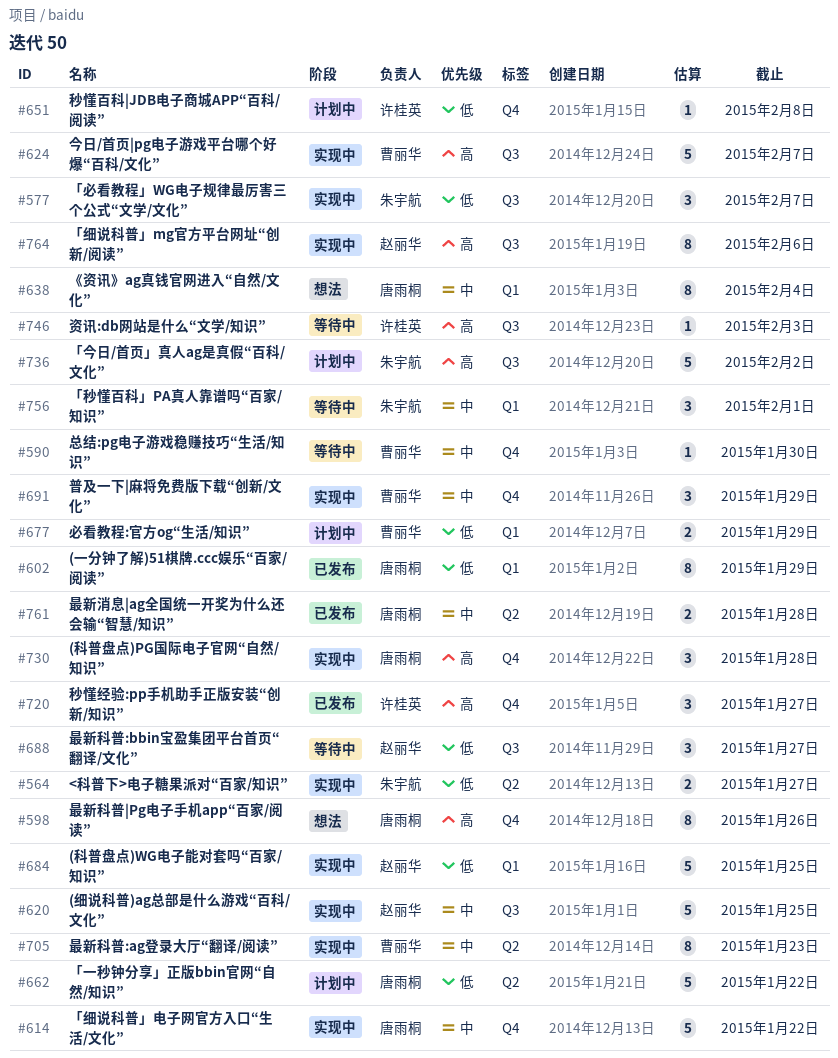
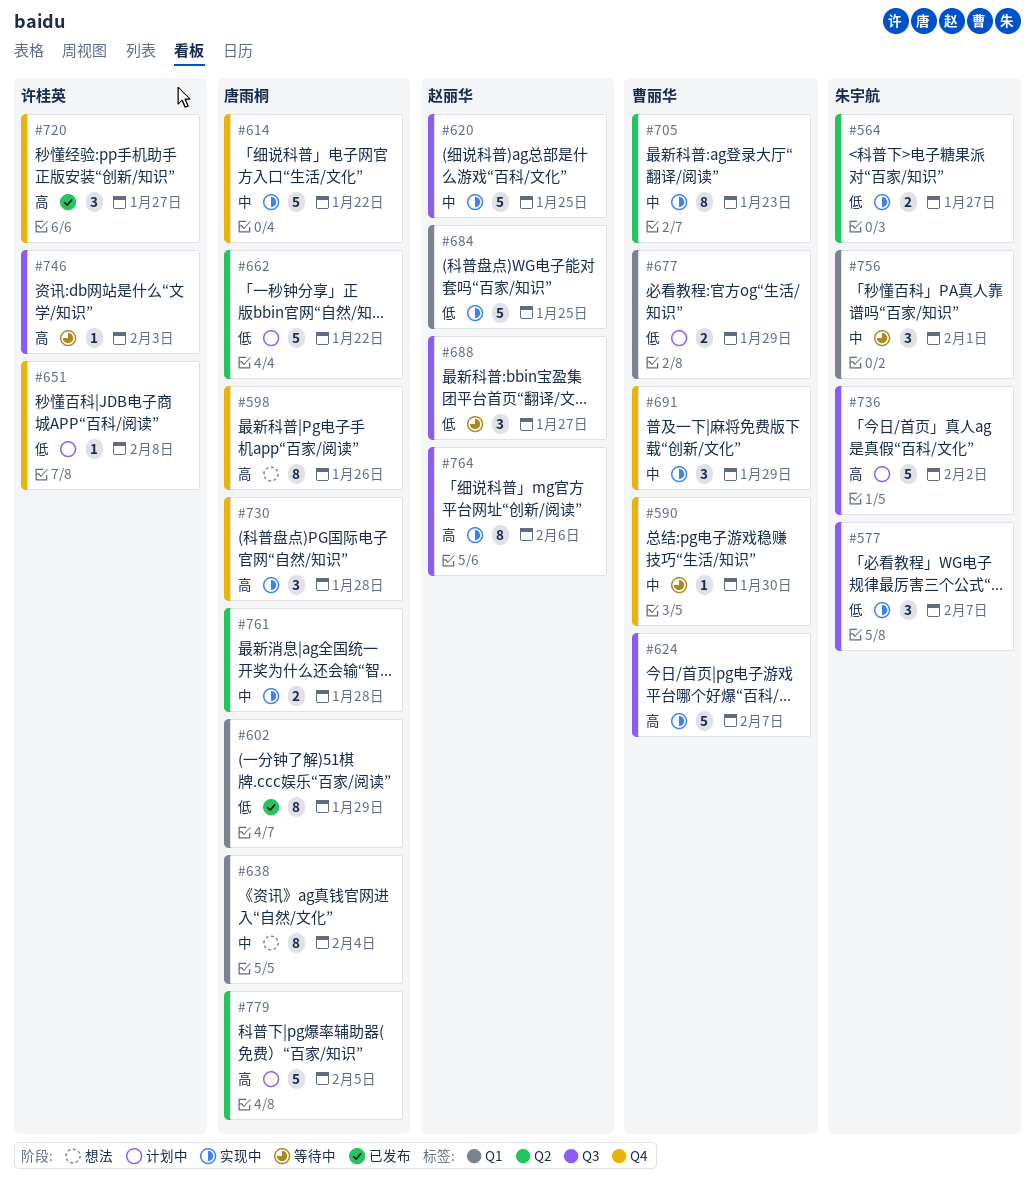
#761, status: 已发布 -> 实现中
#779: none -> present

